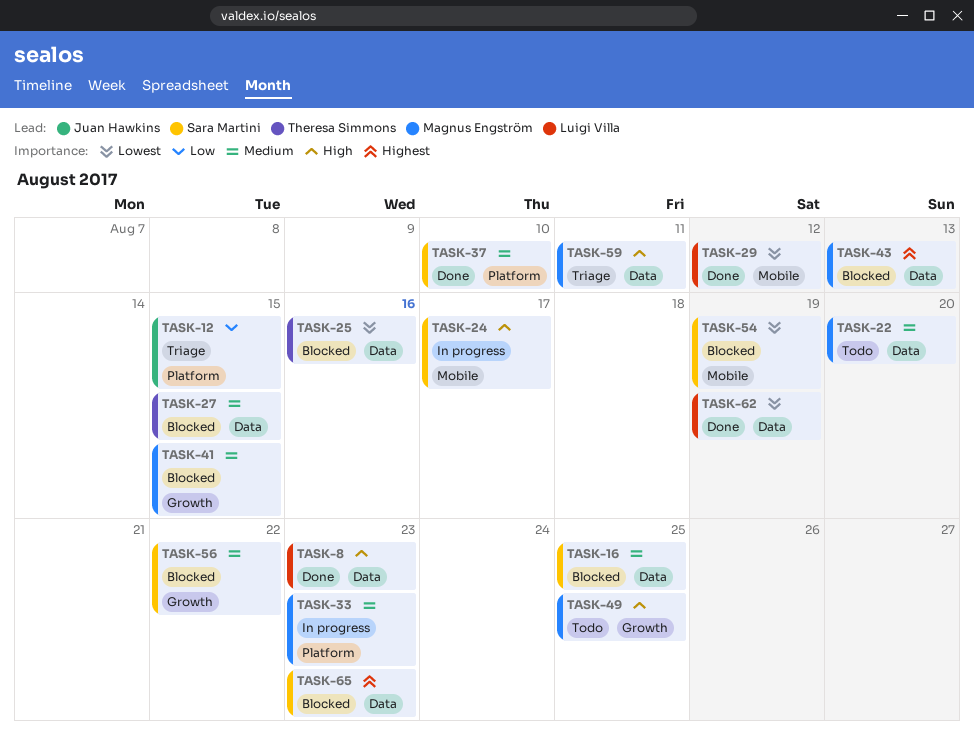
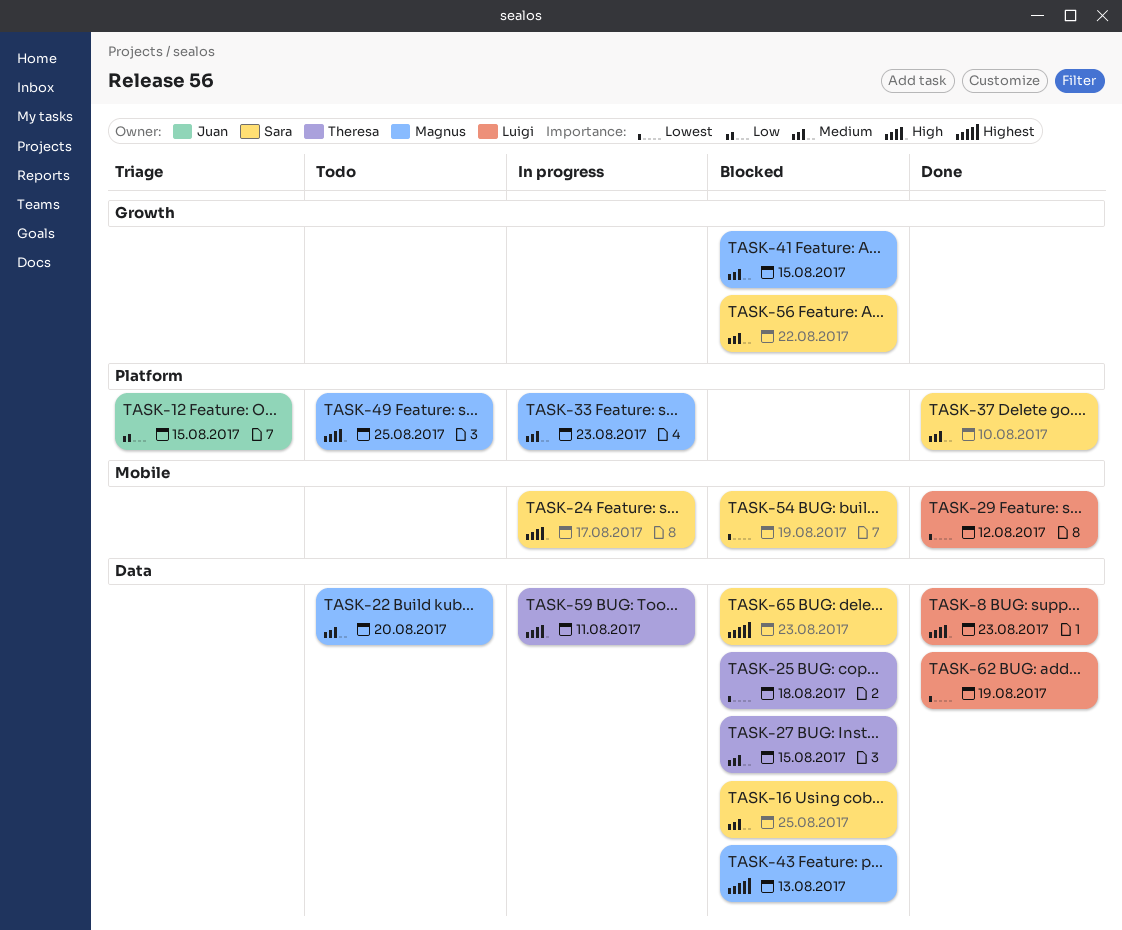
TASK-25, due: Aug 16 -> Aug 18
TASK-49, label: Growth -> Platform
TASK-59, status: Triage -> In progress
TASK-59, owner: Magnus Engström -> Theresa Simmons

